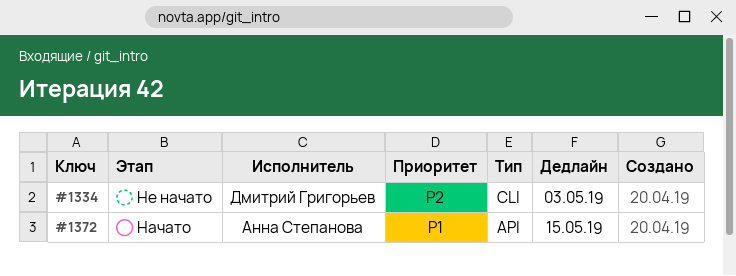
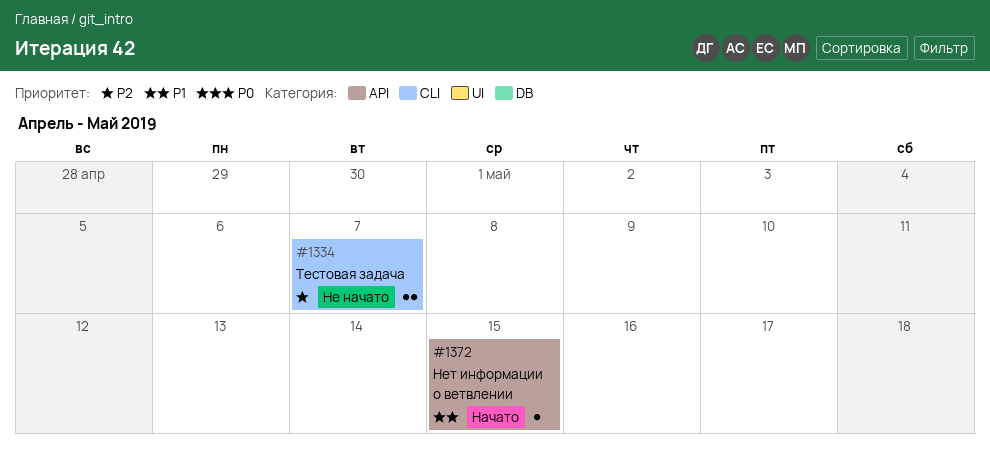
#1334, due: May 3 -> May 7

